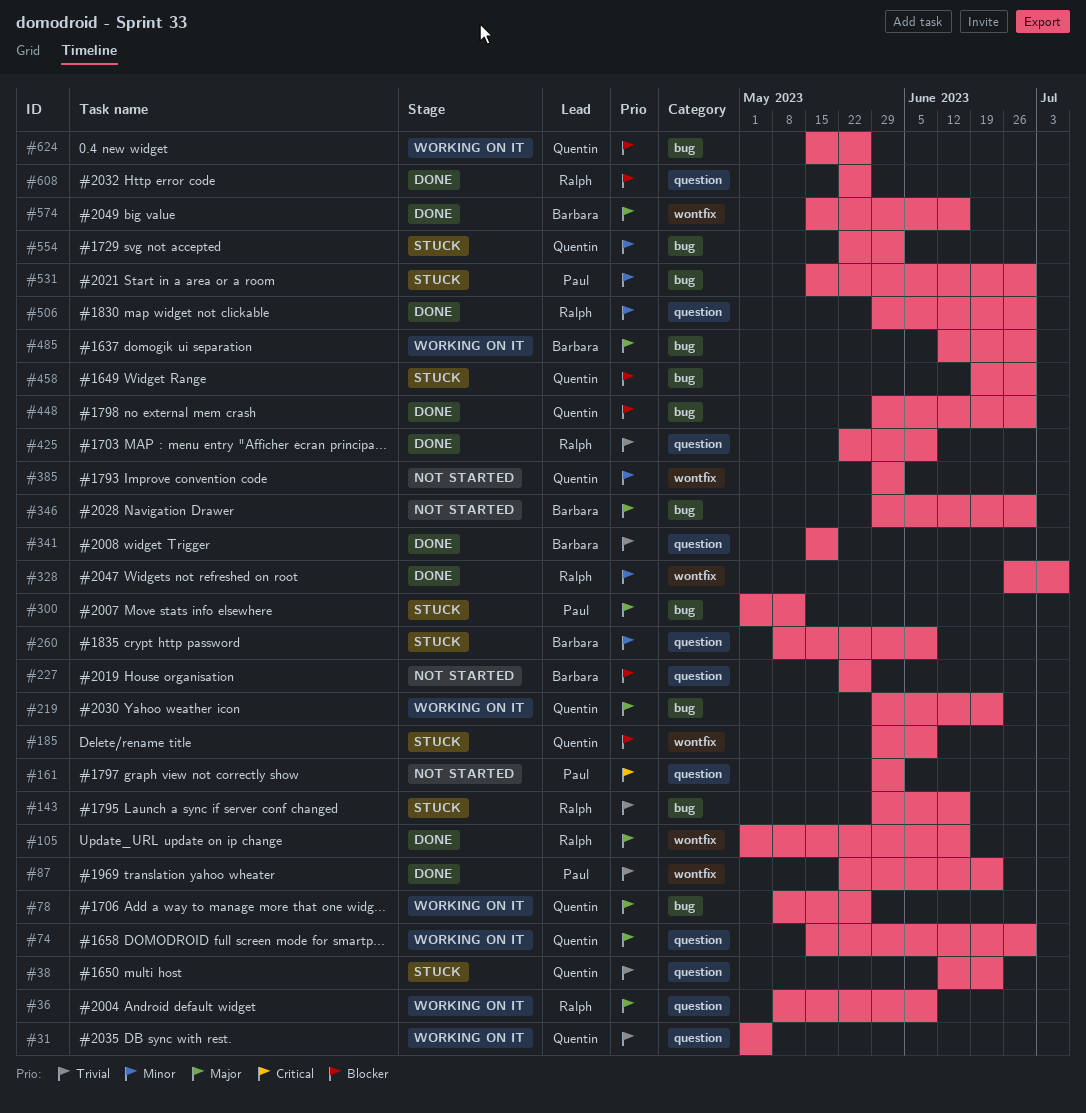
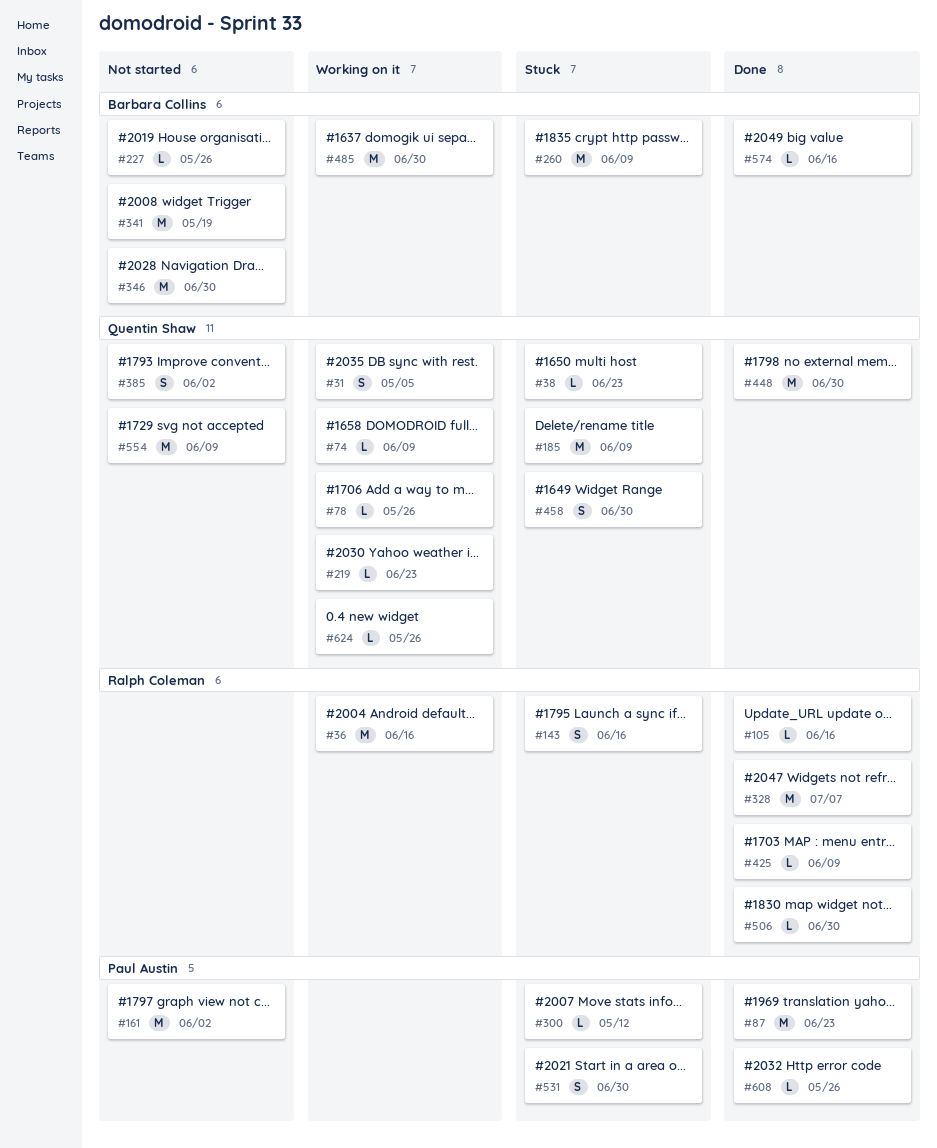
#36, due: Jun 9 -> Jun 16
#74, due: Jun 30 -> Jun 9
#341, status: Done -> Not started
#554, status: Stuck -> Not started
#554, due: Jun 2 -> Jun 9
#608, owner: Ralph Coleman -> Paul Austin

